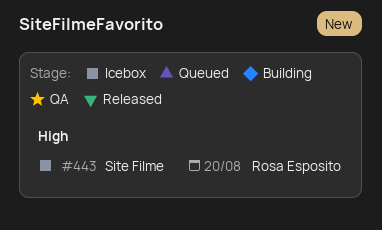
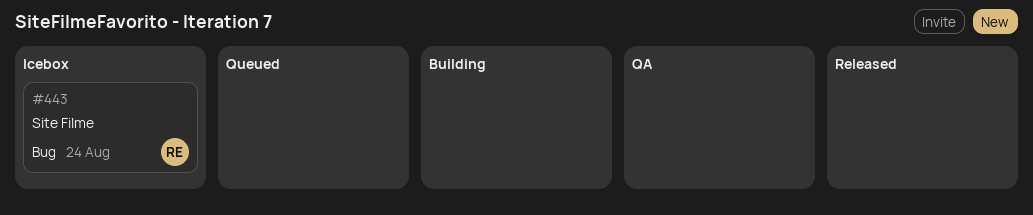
#443, due: Aug 20 -> Aug 24

